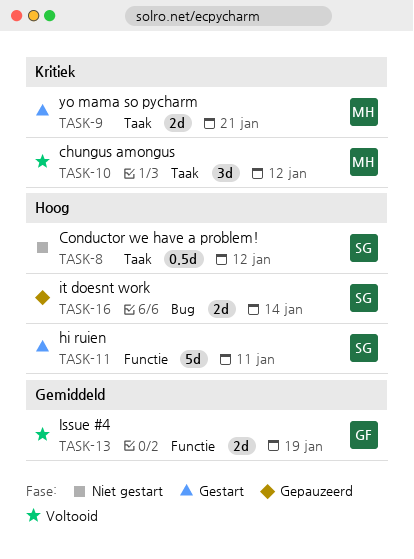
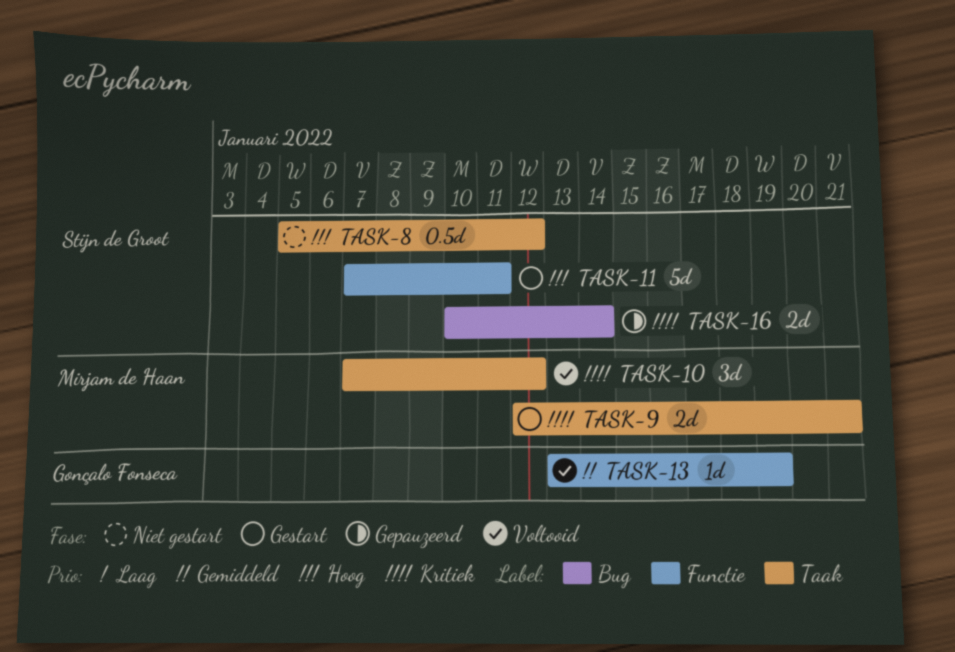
TASK-13, estimate: 2d -> 1d
TASK-16, priority: Hoog -> Kritiek

